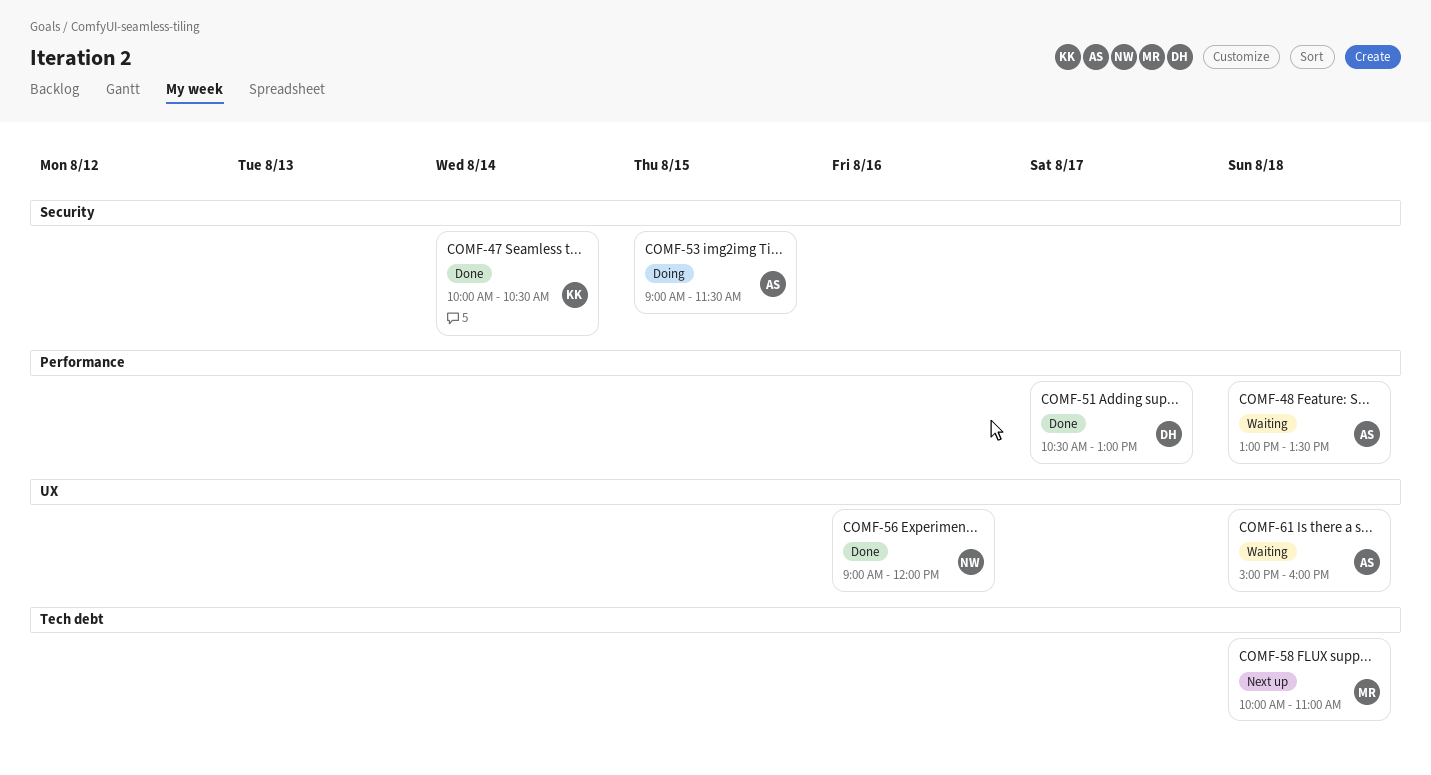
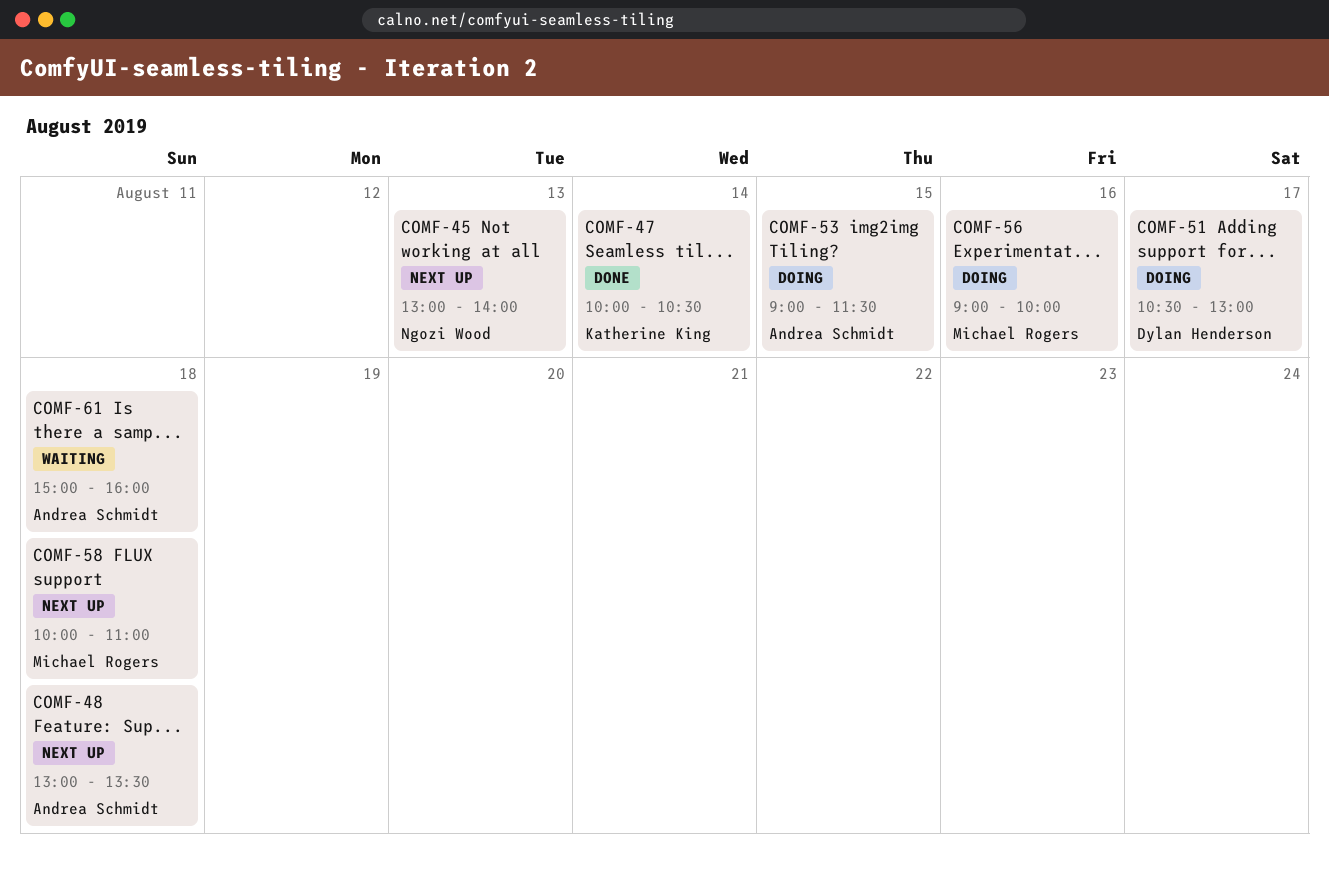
COMF-45: none -> present
COMF-48, status: Waiting -> Next up
COMF-51, status: Done -> Doing
COMF-56, status: Done -> Doing
COMF-56, owner: Ngozi Wood -> Michael Rogers
COMF-56, ends: 12:00 -> 10:00

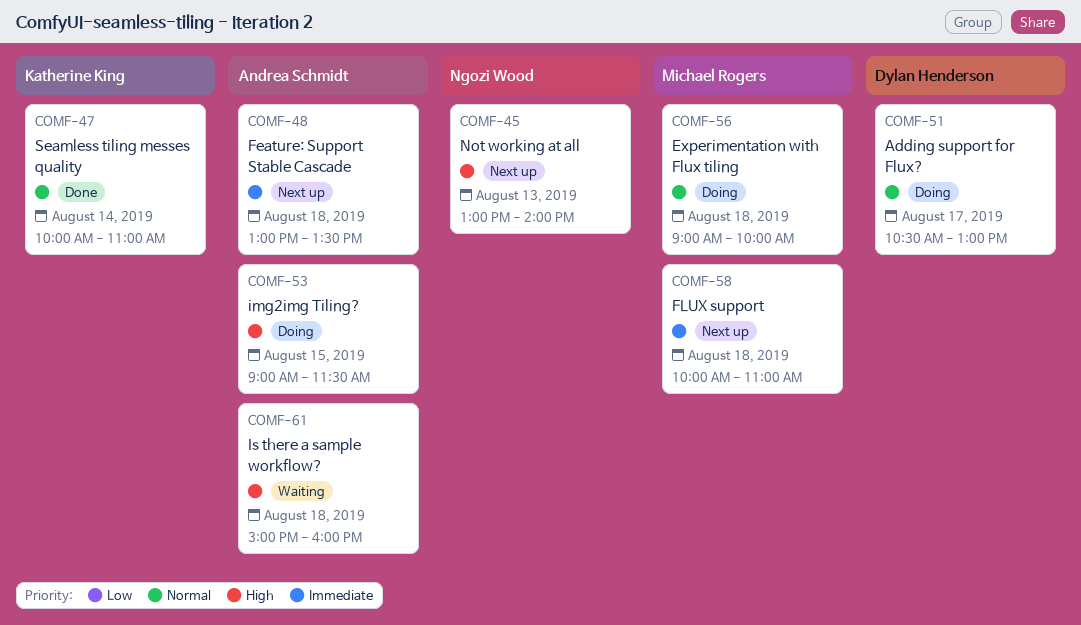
COMF-47, ends: 10:30 -> 11:00
COMF-56, day: Aug 16 -> Aug 18

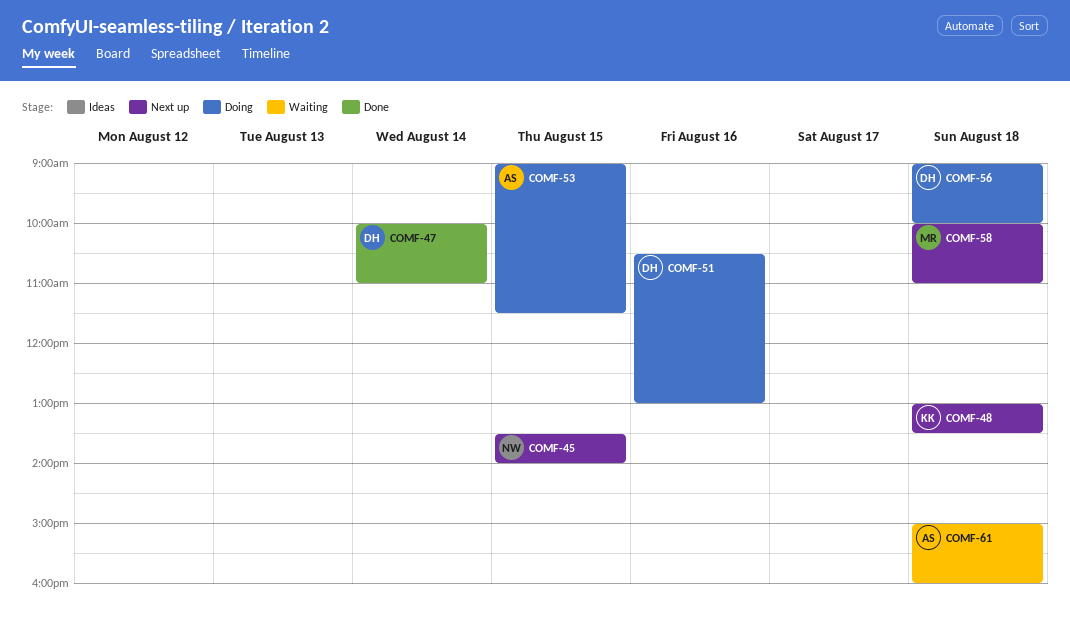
COMF-45, day: Aug 13 -> Aug 15
COMF-45, begins: 13:00 -> 13:30
COMF-47, owner: Katherine King -> Dylan Henderson
COMF-48, owner: Andrea Schmidt -> Katherine King
COMF-51, day: Aug 17 -> Aug 16
COMF-56, owner: Michael Rogers -> Dylan Henderson

